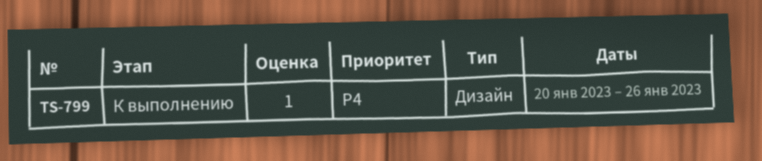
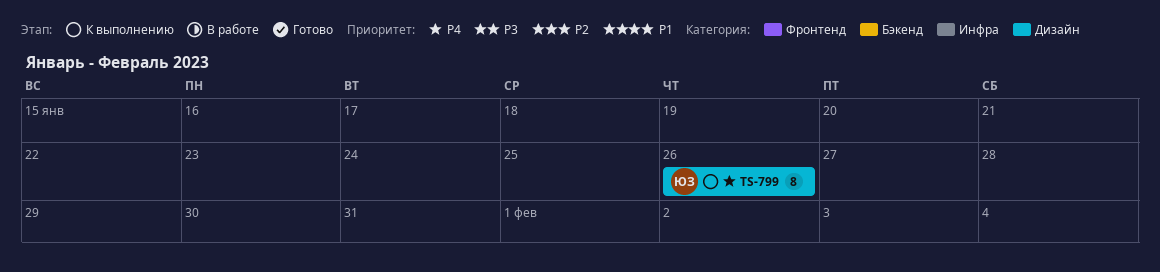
TS-799, estimate: 1 -> 8
TS-799, start: Jan 20 -> Jan 26

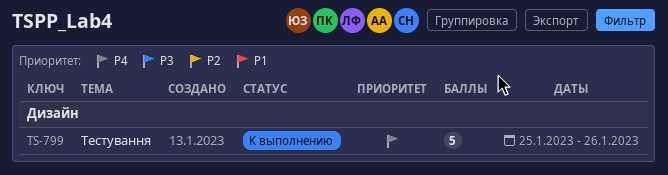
TS-799, estimate: 8 -> 5
TS-799, start: Jan 26 -> Jan 25

